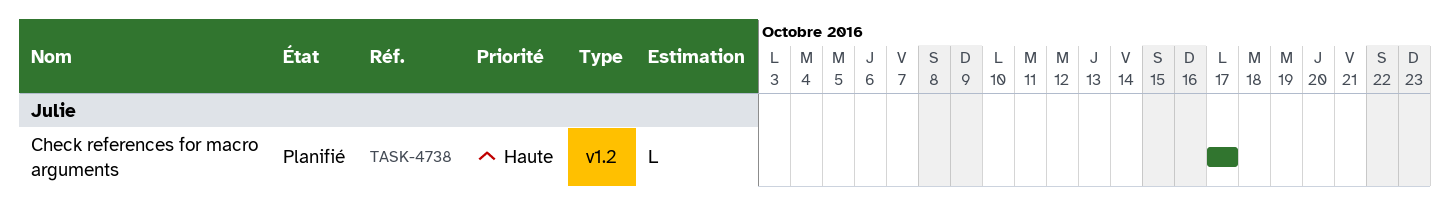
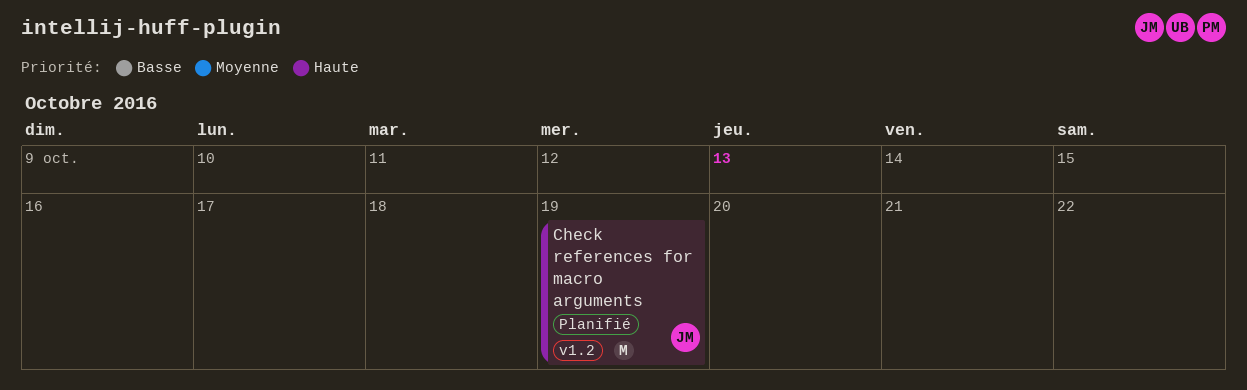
Check references for macro arguments, estimate: L -> M
Check references for macro arguments, due: Oct 17 -> Oct 19

